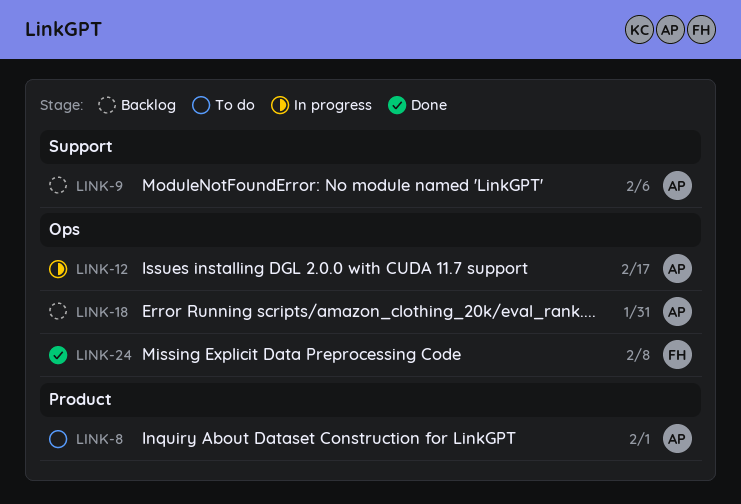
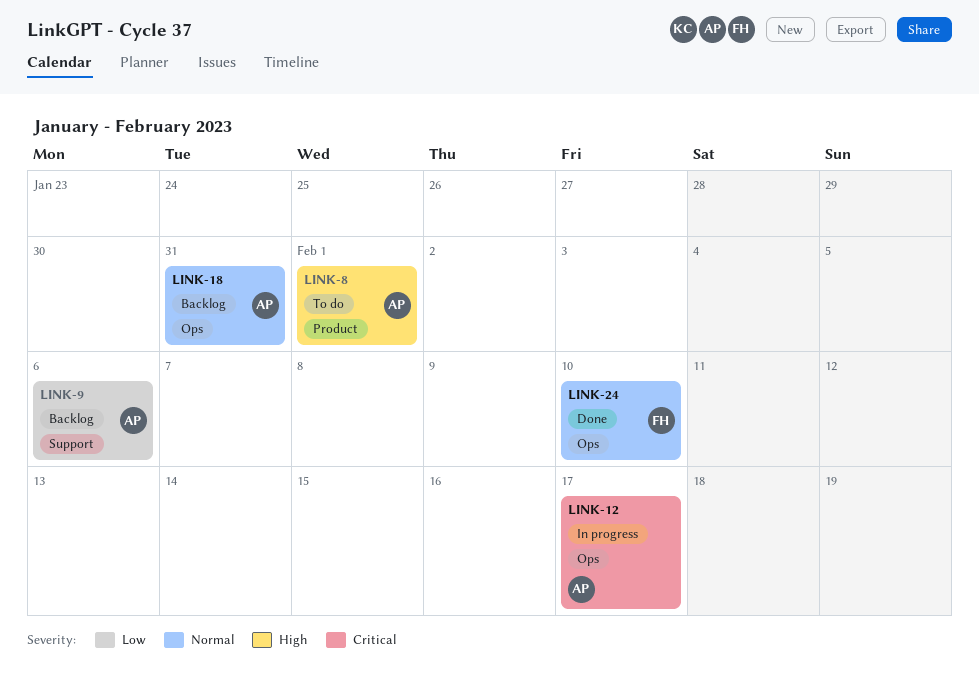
LINK-24, due: Feb 8 -> Feb 10

